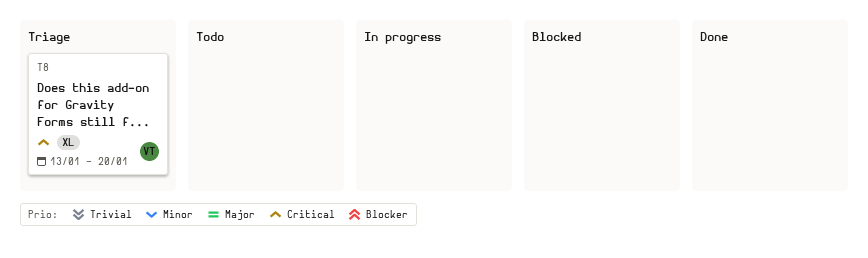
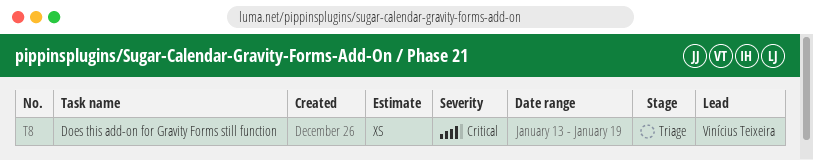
T8, estimate: XL -> XS
T8, due: Jan 20 -> Jan 19

